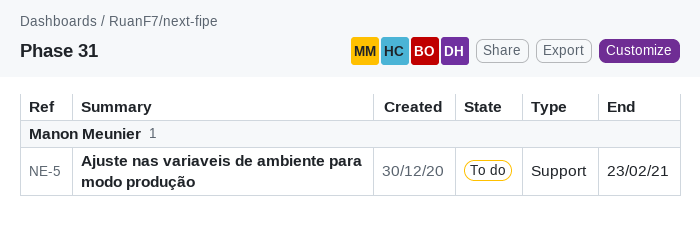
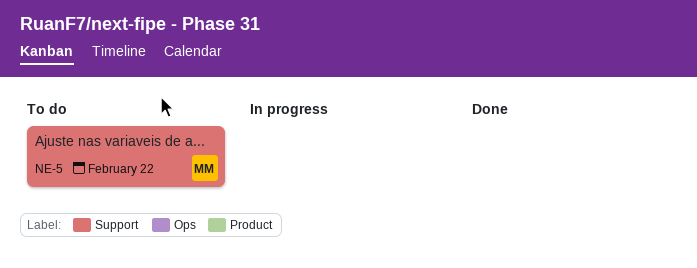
NE-5, due: Feb 23 -> Feb 22

